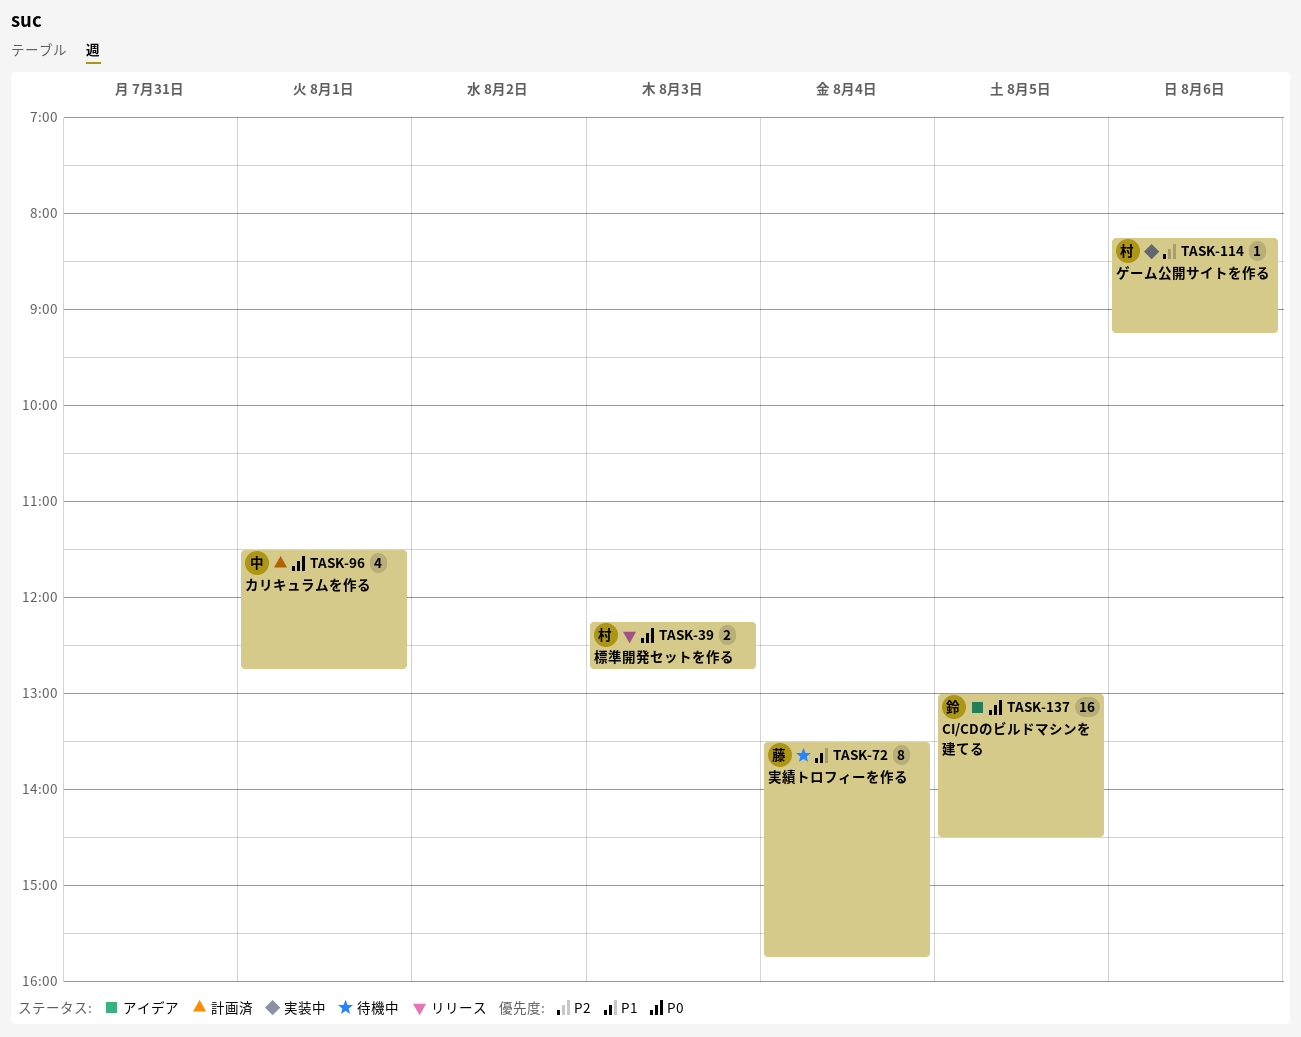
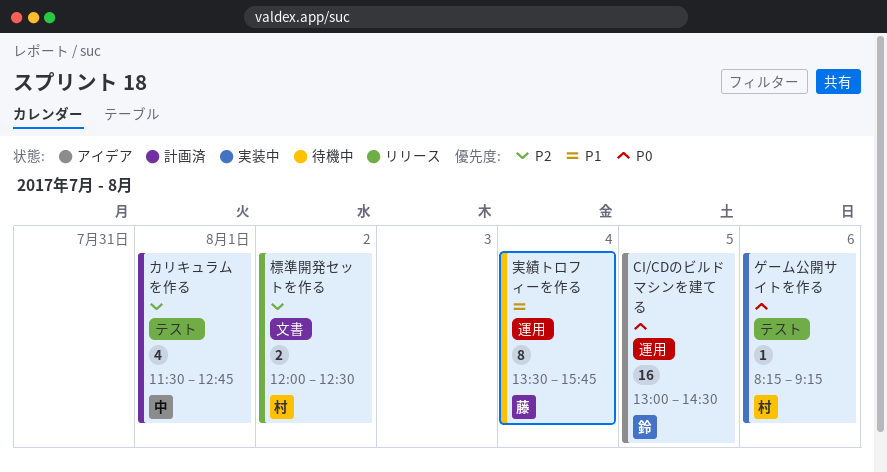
カリキュラムを作る, priority: P0 -> P2
ゲーム公開サイトを作る, priority: P2 -> P0
標準開発セットを作る, priority: P0 -> P2
標準開発セットを作る, day: Aug 3 -> Aug 2
標準開発セットを作る, begins: 12:15 -> 12:00
標準開発セットを作る, ends: 12:45 -> 12:30

